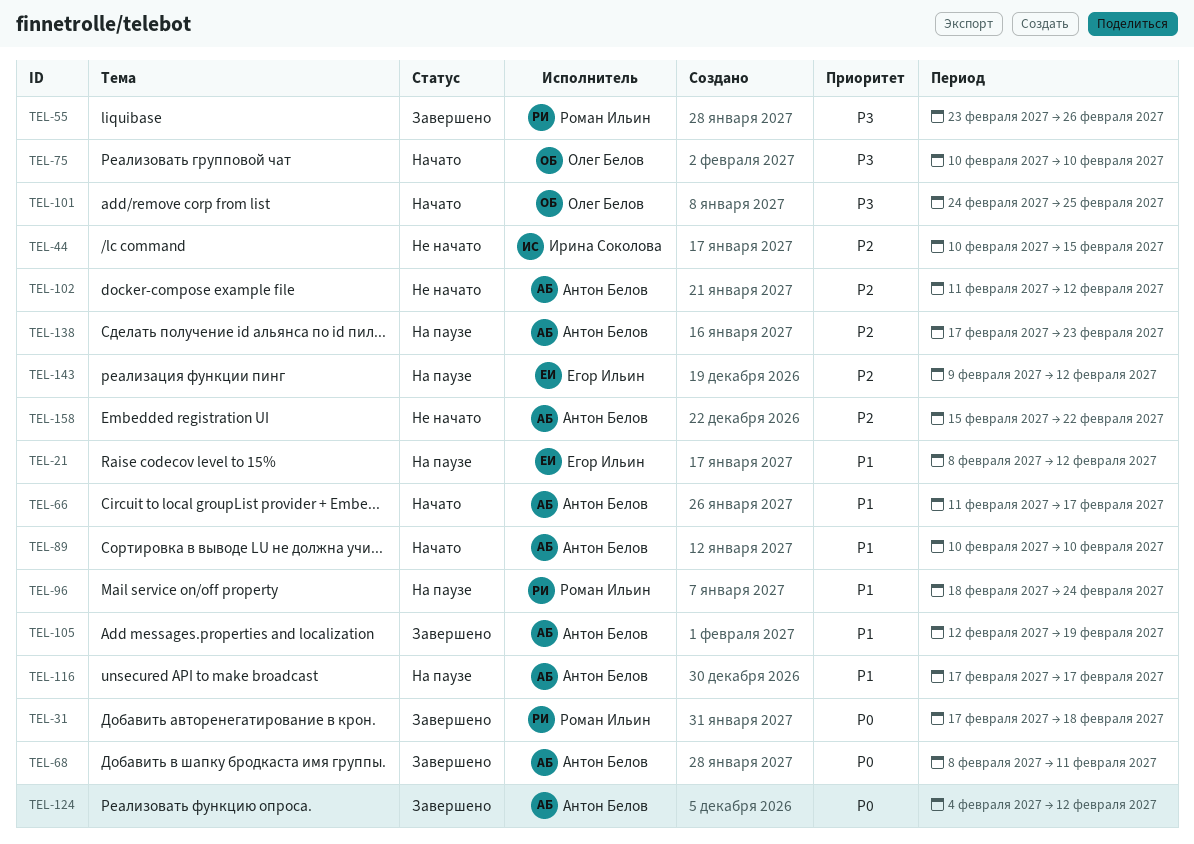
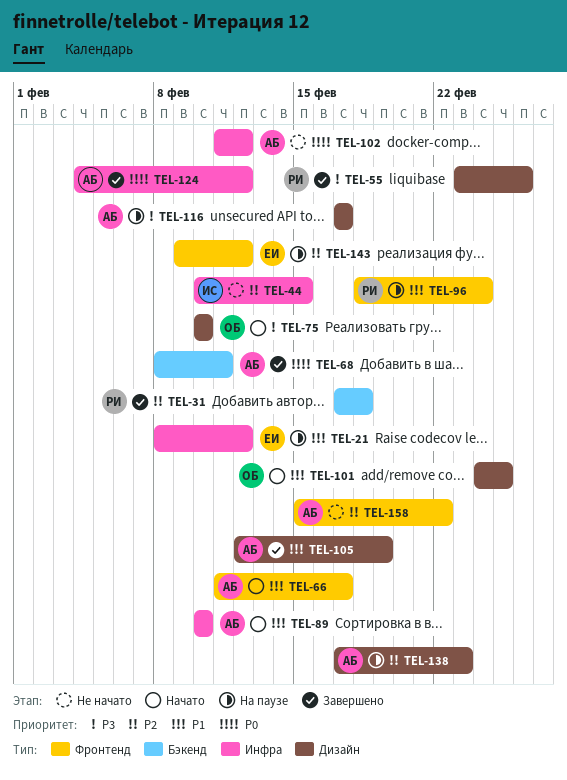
TEL-31, priority: P0 -> P2
TEL-101, priority: P3 -> P1
TEL-102, priority: P2 -> P0
TEL-116, priority: P1 -> P3

